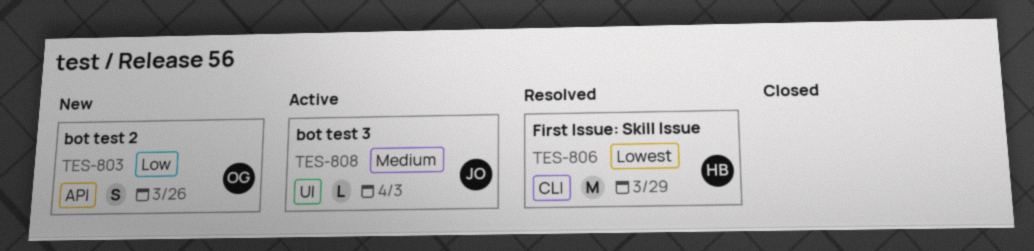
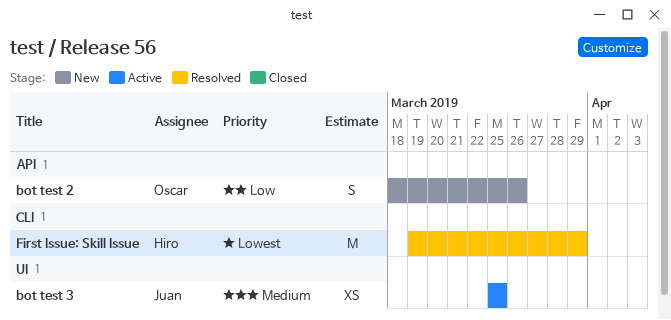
bot test 3, estimate: L -> XS
bot test 3, due: Apr 3 -> Mar 25

